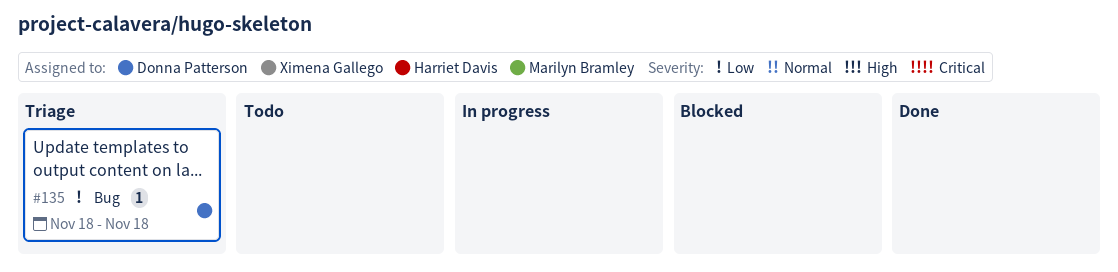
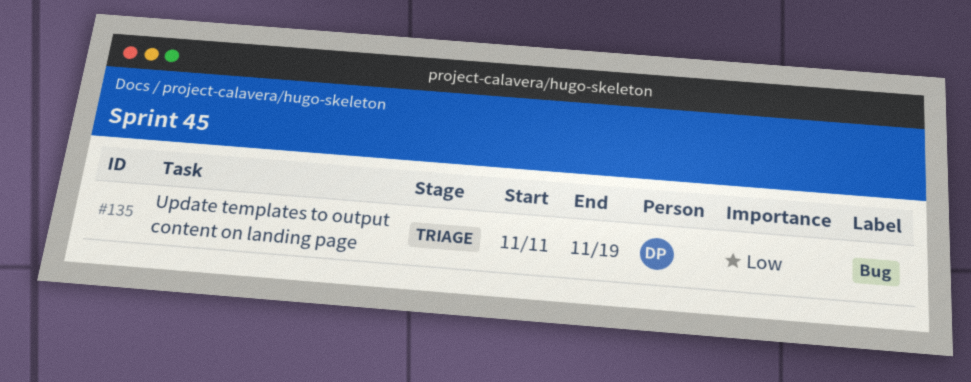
#135, start: Nov 18 -> Nov 11
#135, due: Nov 18 -> Nov 19

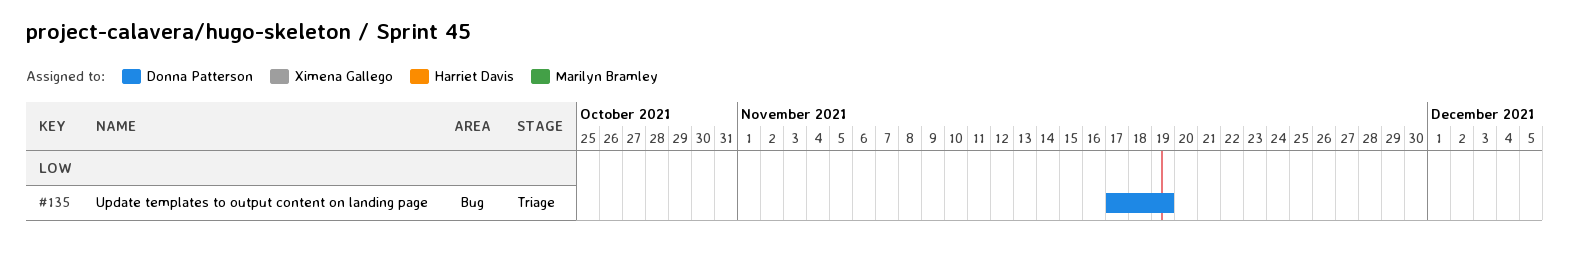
#135, start: Nov 11 -> Nov 17

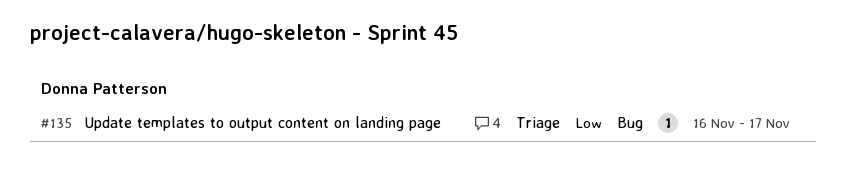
#135, start: Nov 17 -> Nov 16
#135, due: Nov 19 -> Nov 17

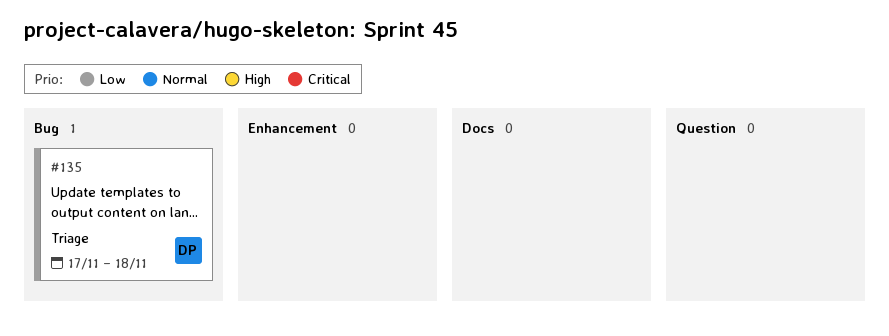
#135, start: Nov 16 -> Nov 17
#135, due: Nov 17 -> Nov 18

